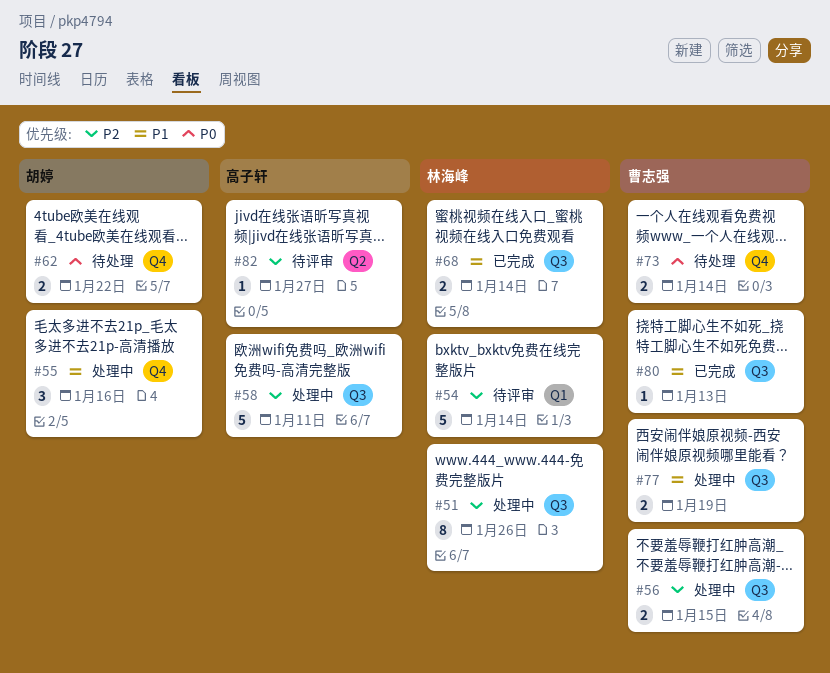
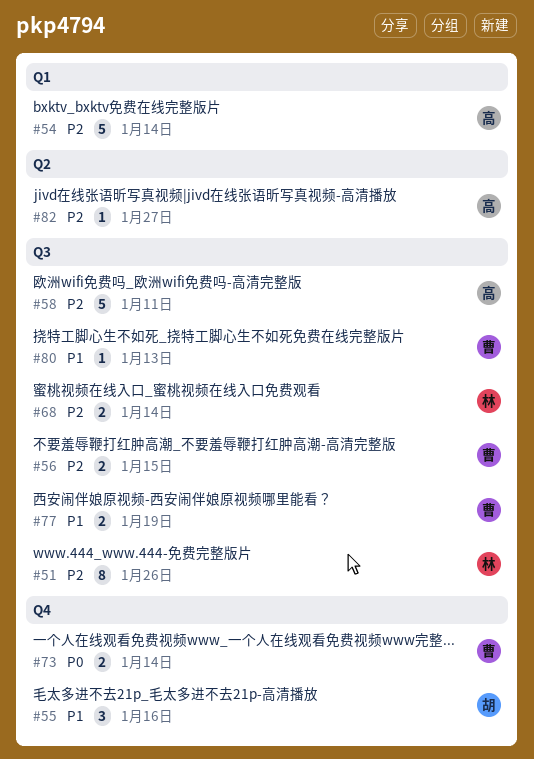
#54, owner: 林海峰 -> 高子轩
#62: present -> none
#68, priority: P1 -> P2

